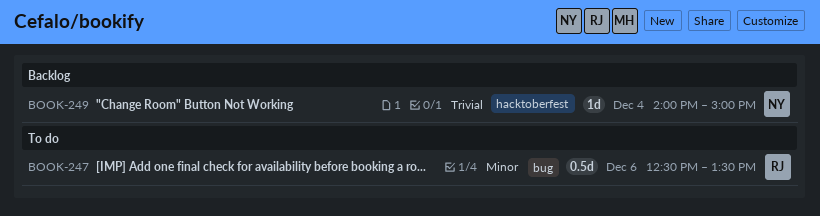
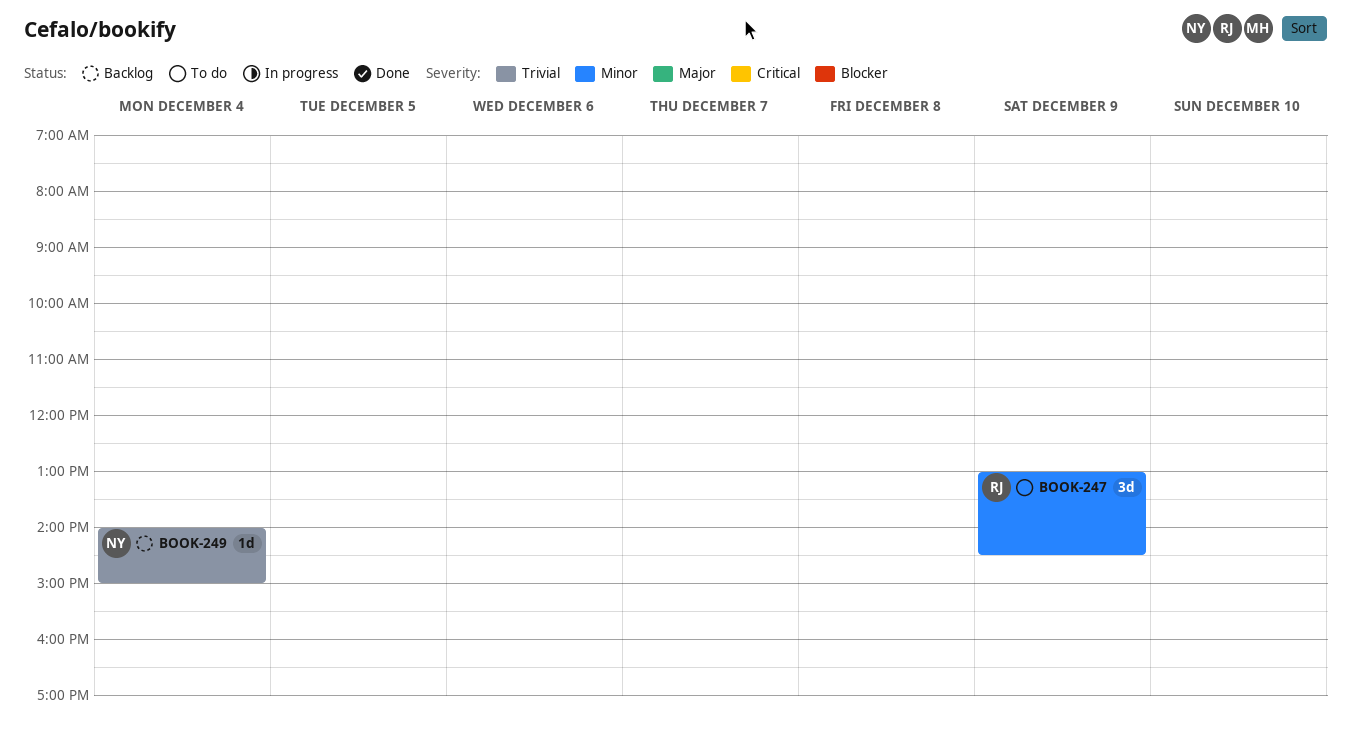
BOOK-247, estimate: 0.5d -> 3d
BOOK-247, day: Dec 6 -> Dec 9
BOOK-247, begins: 12:30 -> 13:00
BOOK-247, ends: 13:30 -> 14:30

